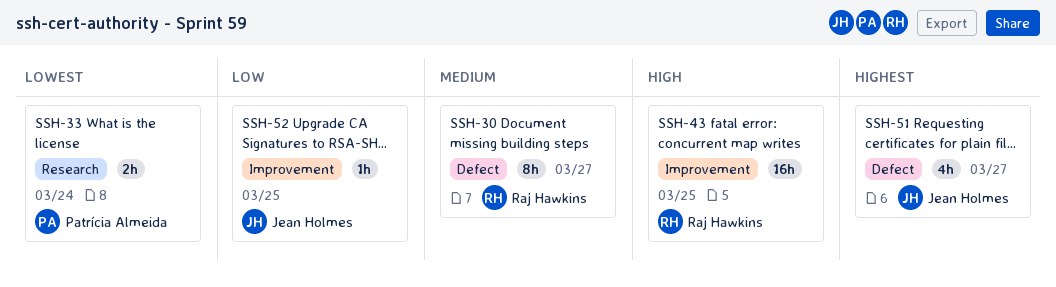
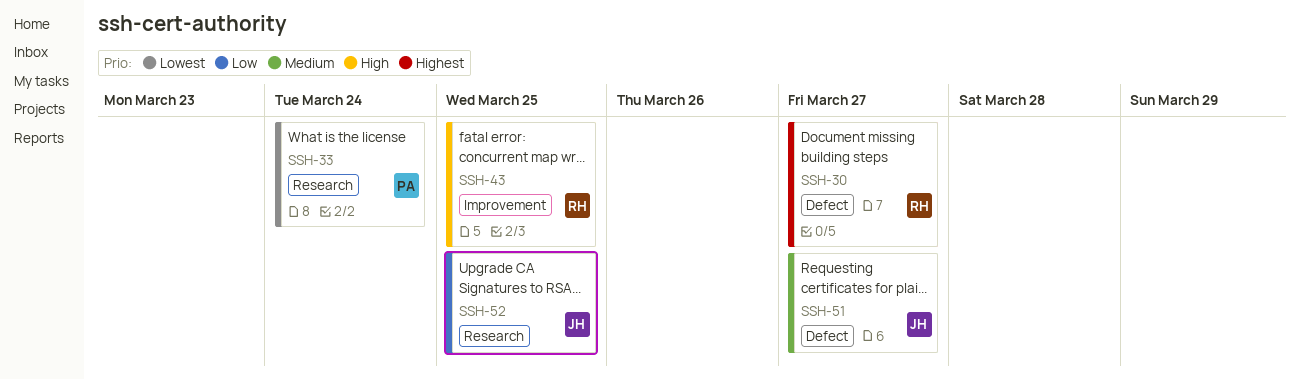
SSH-30, priority: Medium -> Highest
SSH-51, priority: Highest -> Medium
SSH-52, label: Improvement -> Research

